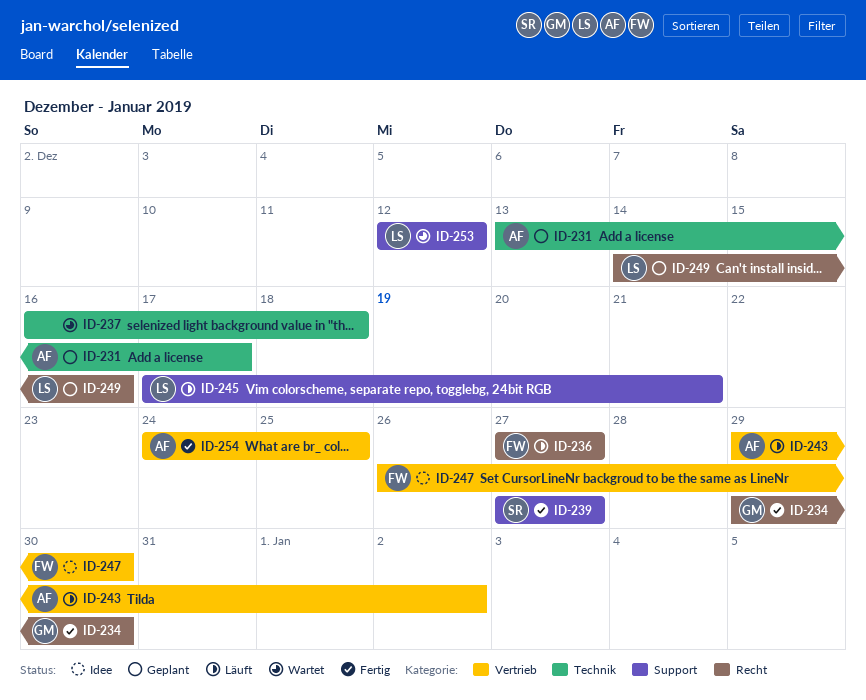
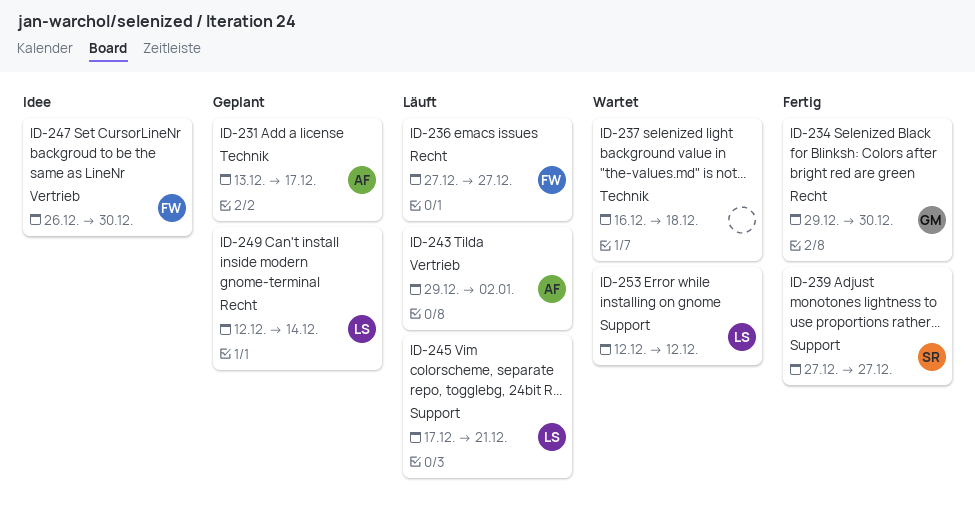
ID-249, start: Dec 14 -> Dec 12
ID-249, due: Dec 16 -> Dec 14
ID-254: present -> none

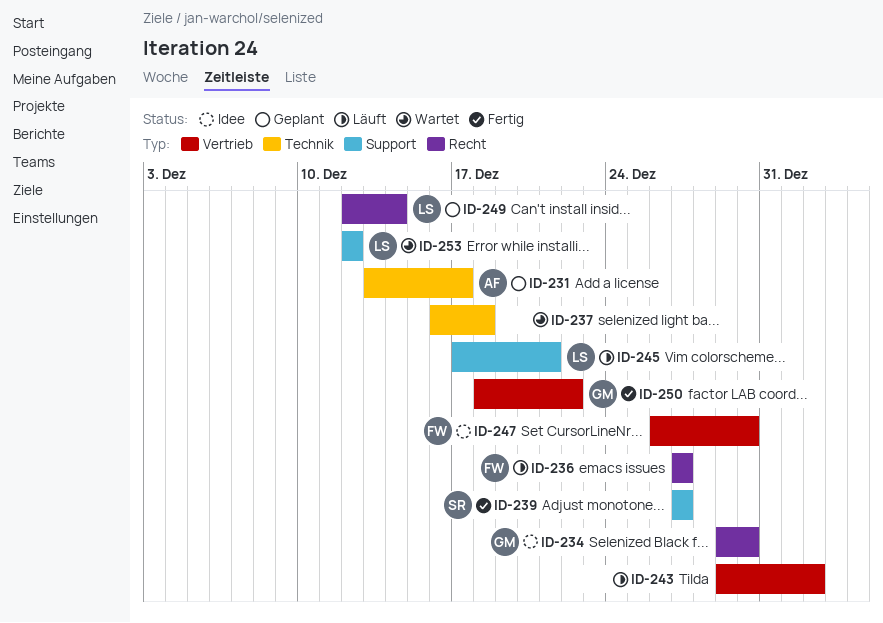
ID-234, status: Fertig -> Idee
ID-243, owner: AF -> none
ID-250: none -> present

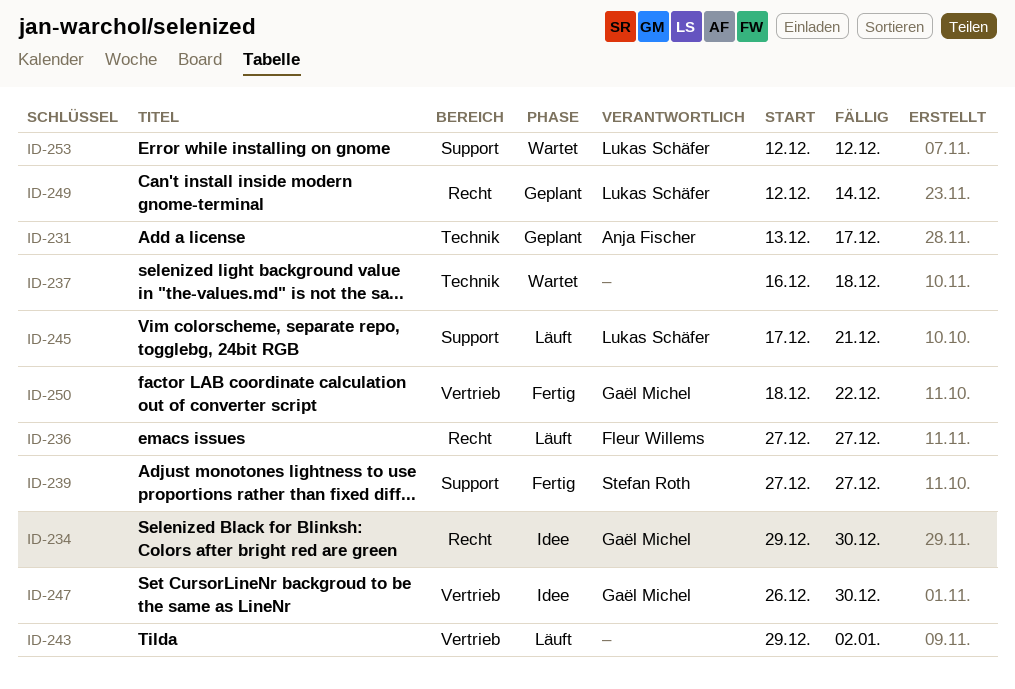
ID-247, owner: Fleur Willems -> Gaël Michel

